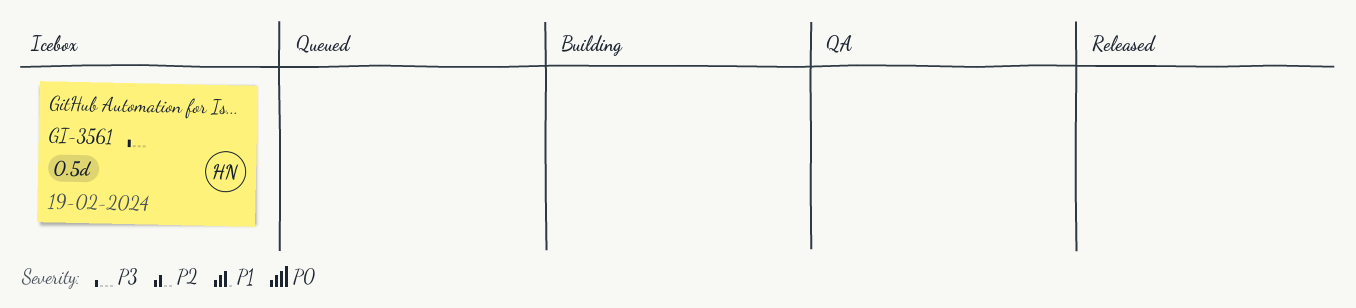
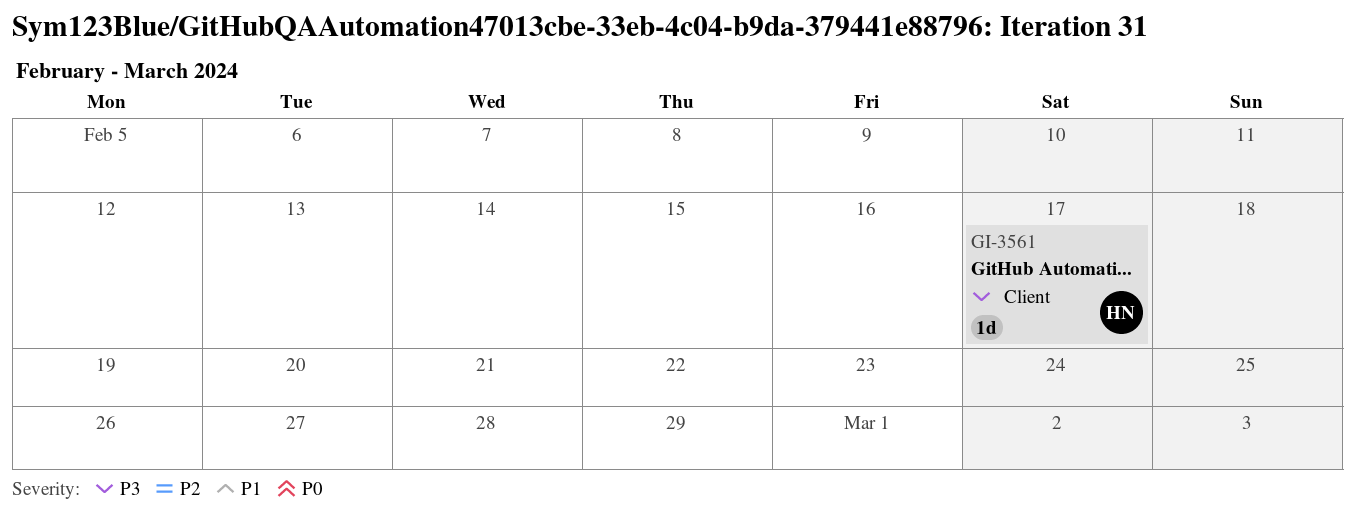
GI-3561, estimate: 0.5d -> 1d
GI-3561, due: Feb 19 -> Feb 17

